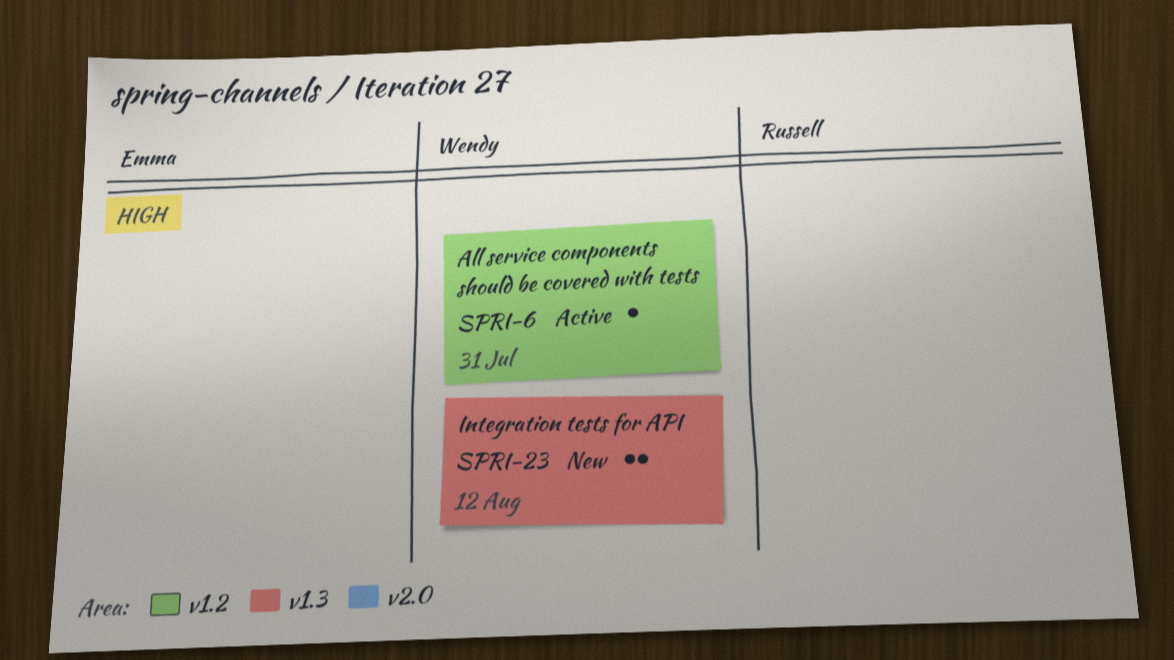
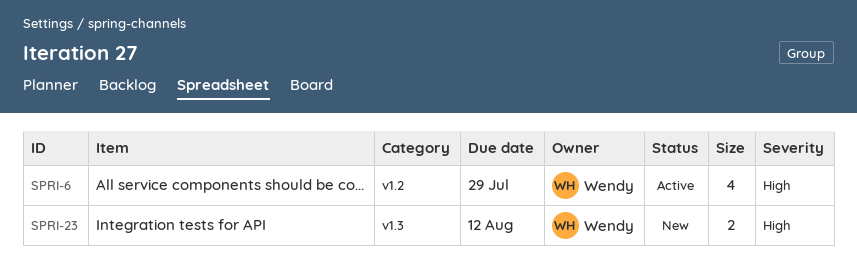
SPRI-6, estimate: 1 -> 4
SPRI-6, due: Jul 31 -> Jul 29

